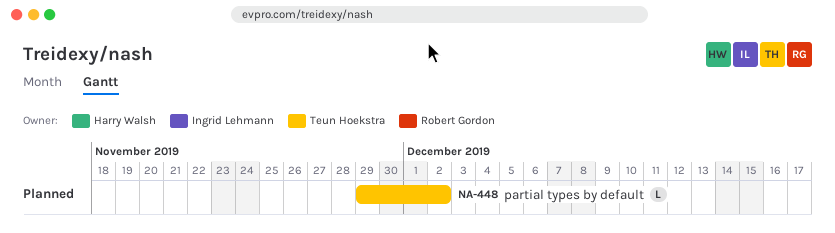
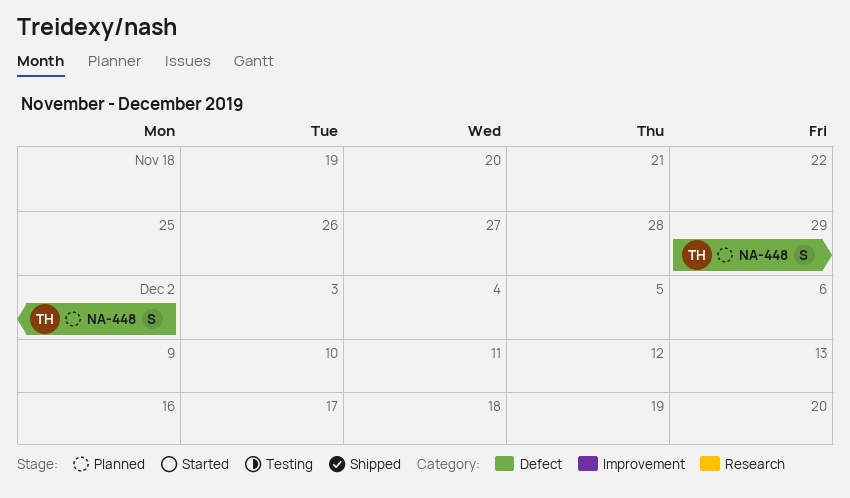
NA-448, estimate: L -> S

